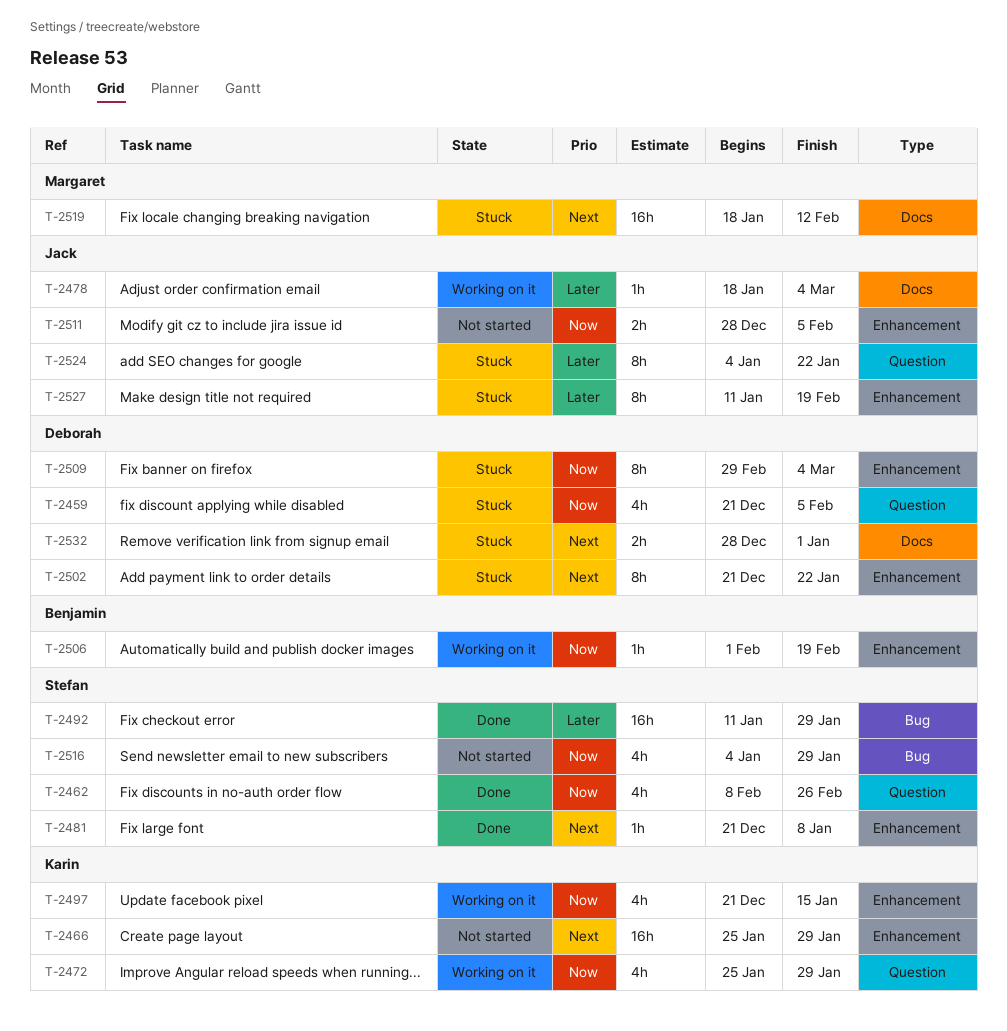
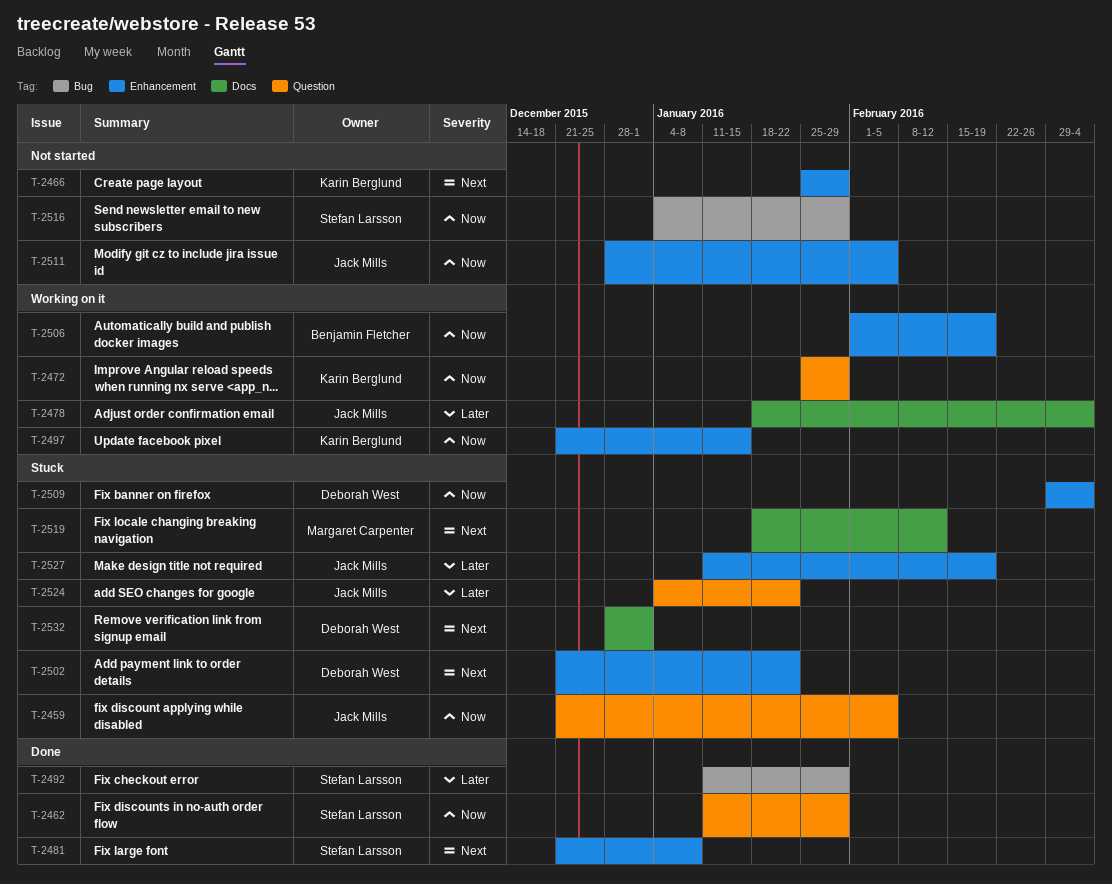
T-2459, owner: Deborah West -> Jack Mills
T-2462, start: Feb 8 -> Jan 11
T-2462, due: Feb 26 -> Jan 29

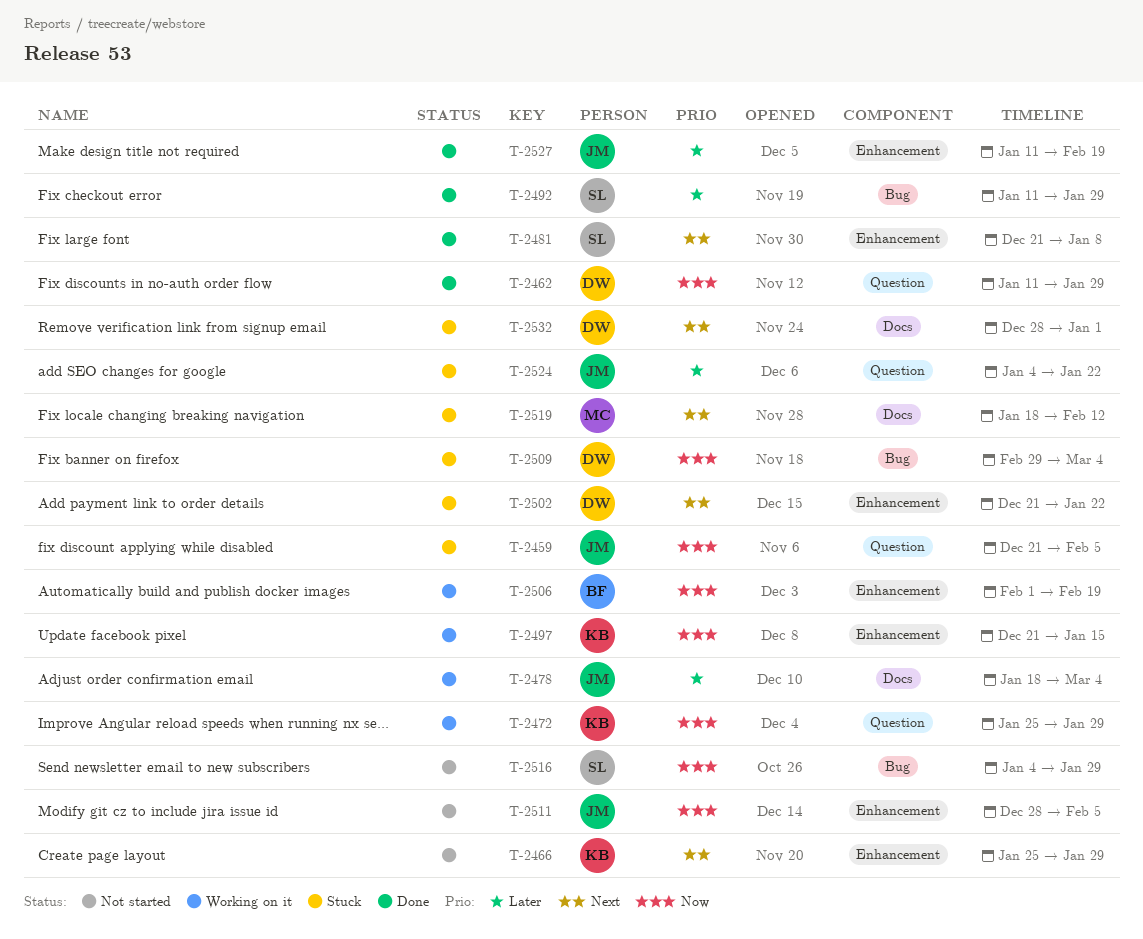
T-2462, owner: Stefan Larsson -> Deborah West
T-2509, label: Enhancement -> Bug
T-2527, status: Stuck -> Done

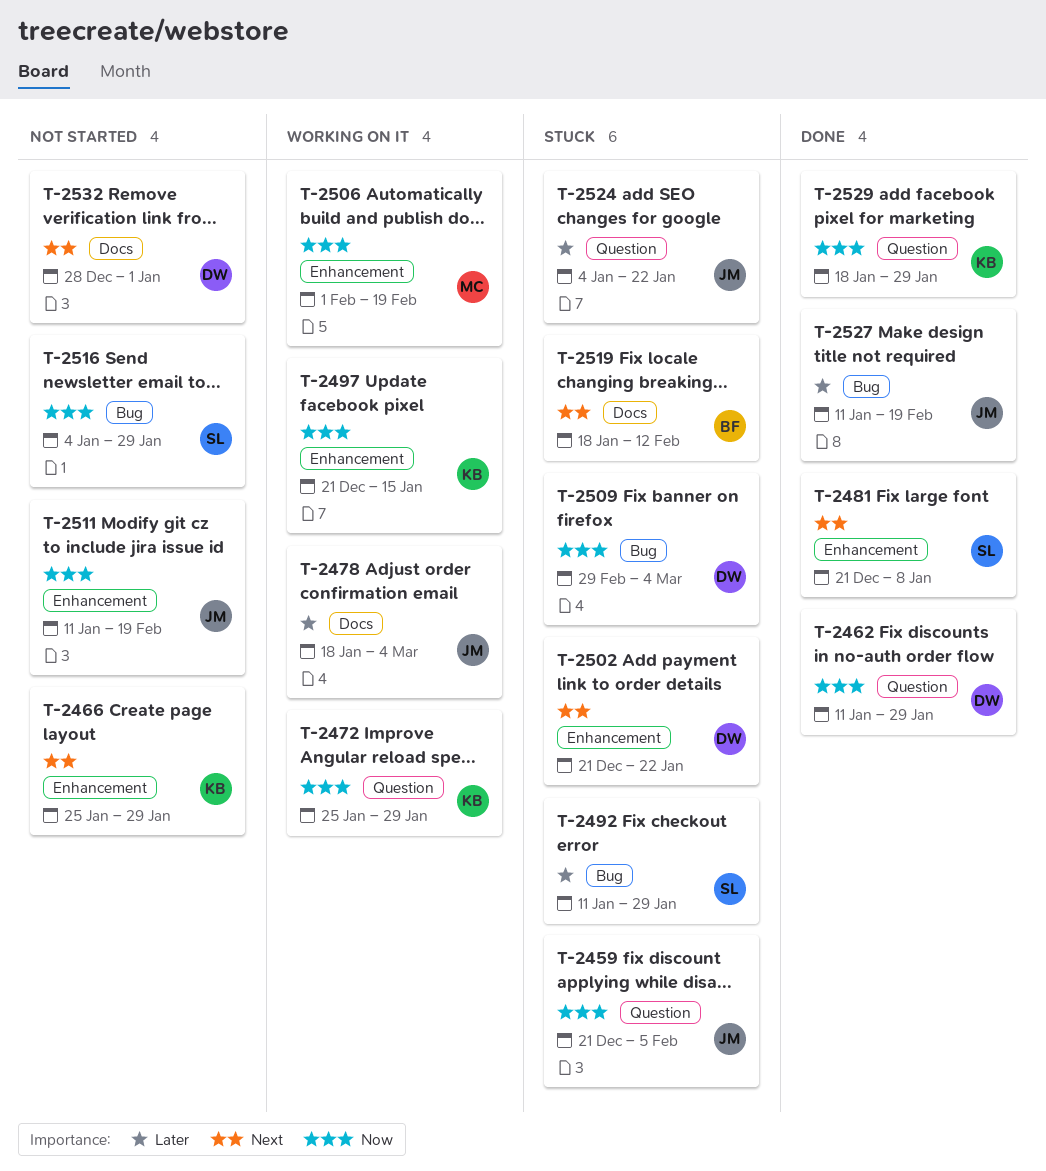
T-2492, status: Done -> Stuck
T-2506, owner: BF -> MC
T-2511, start: Dec 28 -> Jan 11
T-2511, due: Feb 5 -> Feb 19
T-2519, owner: MC -> BF
T-2527, label: Enhancement -> Bug
T-2529: none -> present
T-2532, status: Stuck -> Not started

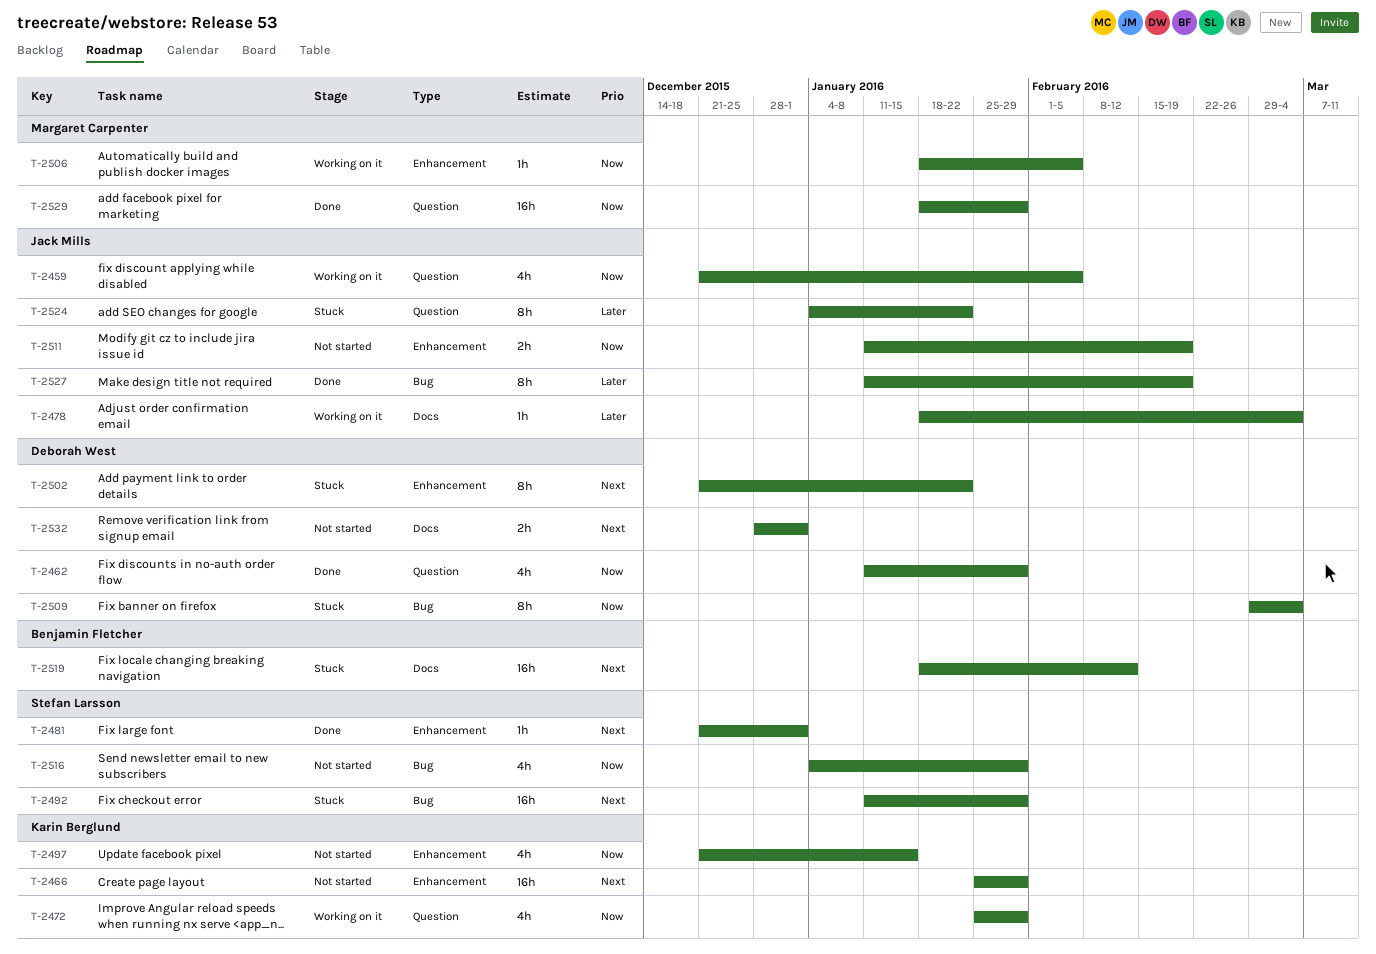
T-2459, status: Stuck -> Working on it
T-2481, due: Jan 8 -> Jan 1
T-2492, priority: Later -> Next
T-2497, status: Working on it -> Not started
T-2506, start: Feb 1 -> Jan 18
T-2506, due: Feb 19 -> Feb 5
T-2529, owner: Karin Berglund -> Margaret Carpenter

